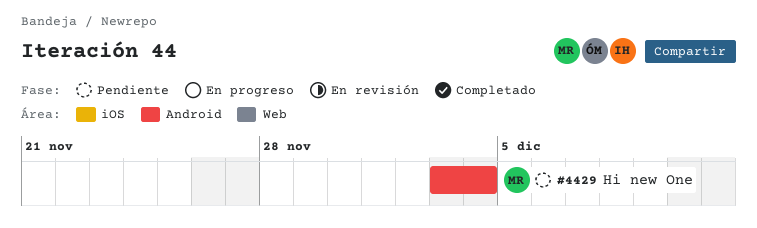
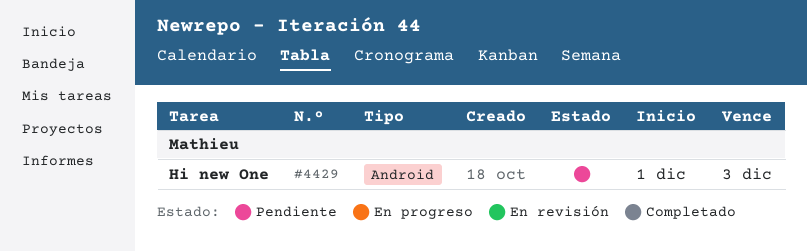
#4429, start: Dec 3 -> Dec 1
#4429, due: Dec 4 -> Dec 3

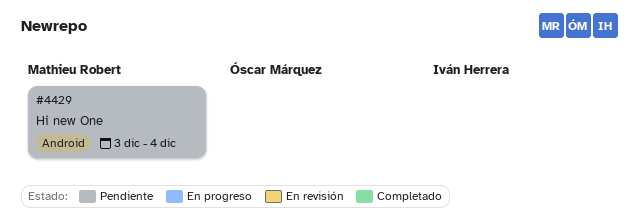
#4429, start: Dec 1 -> Dec 3
#4429, due: Dec 3 -> Dec 4

